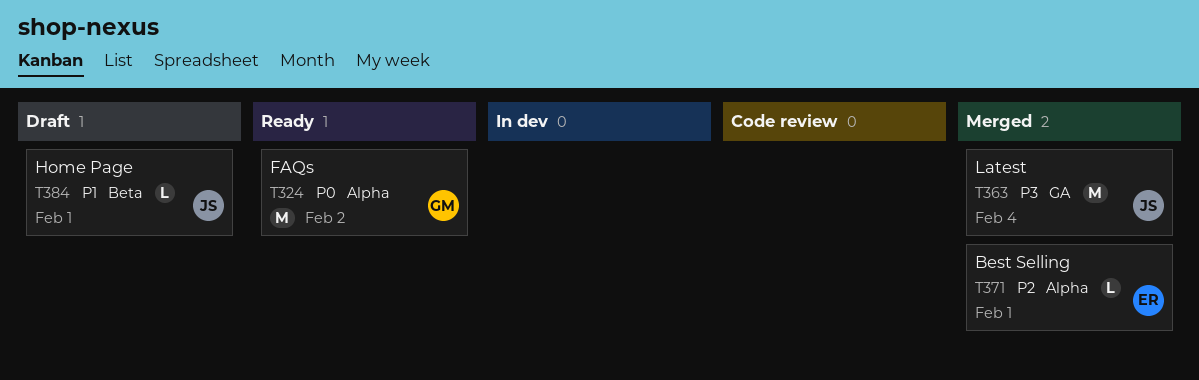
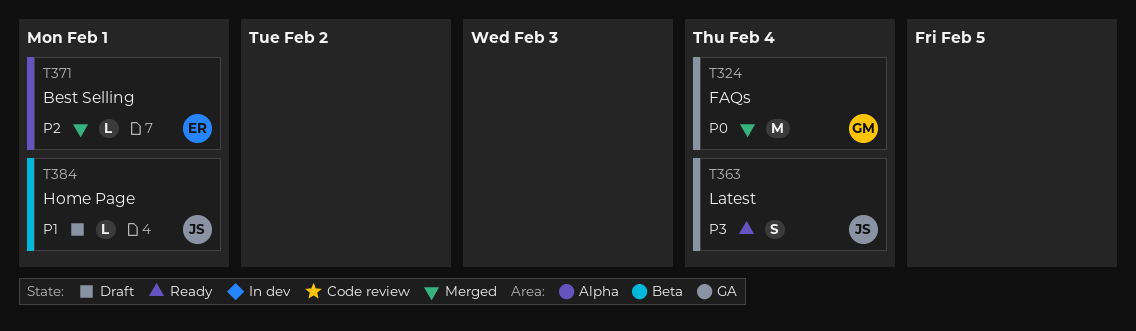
T324, status: Ready -> Merged
T324, label: Alpha -> GA
T324, due: Feb 2 -> Feb 4
T363, status: Merged -> Ready
T363, estimate: M -> S

